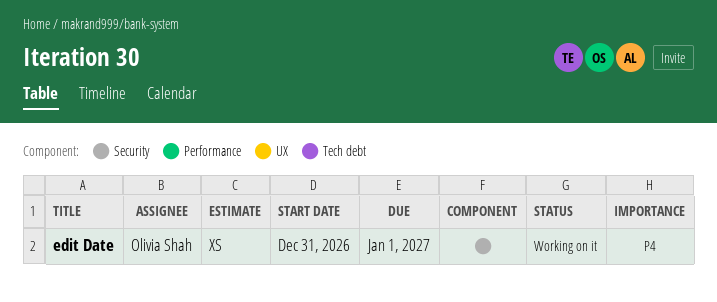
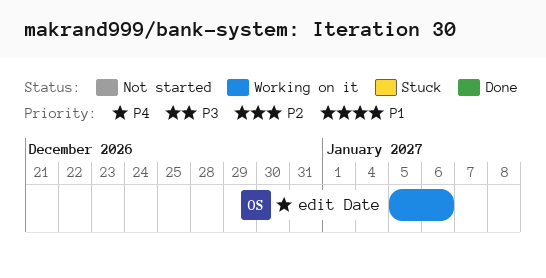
edit Date, start: Dec 31 -> Jan 5
edit Date, due: Jan 1 -> Jan 6

